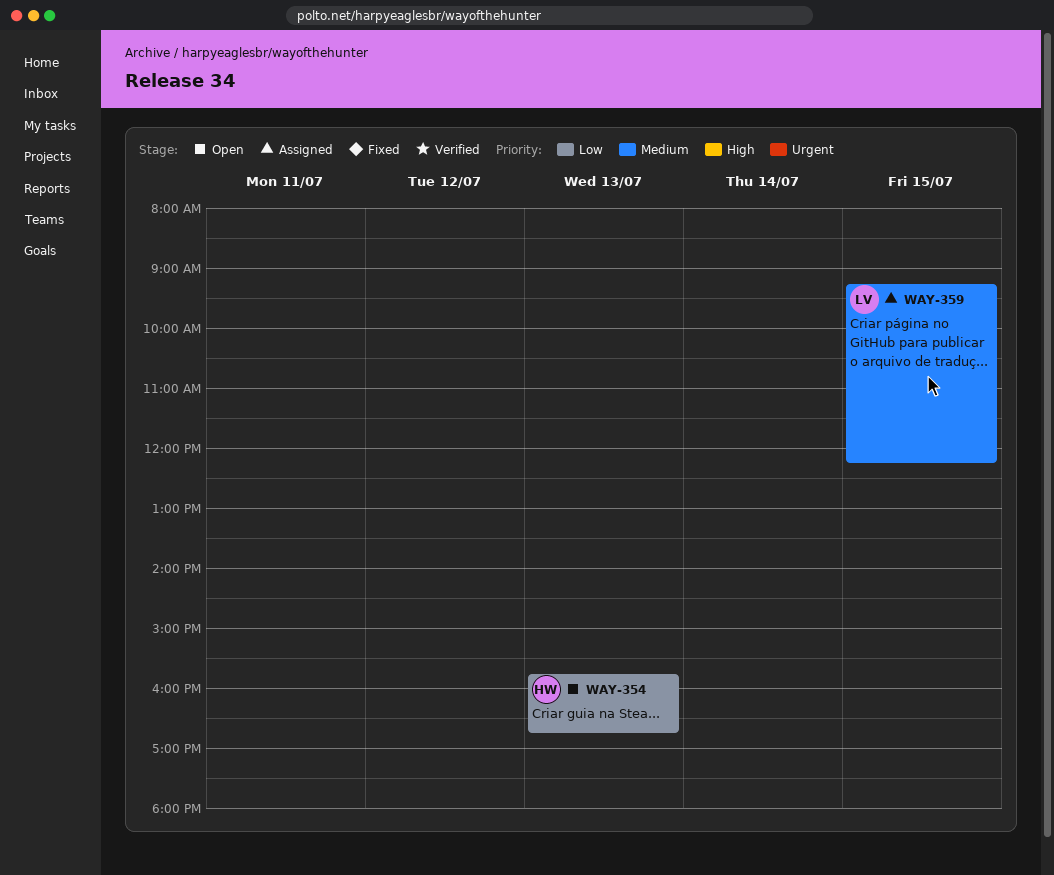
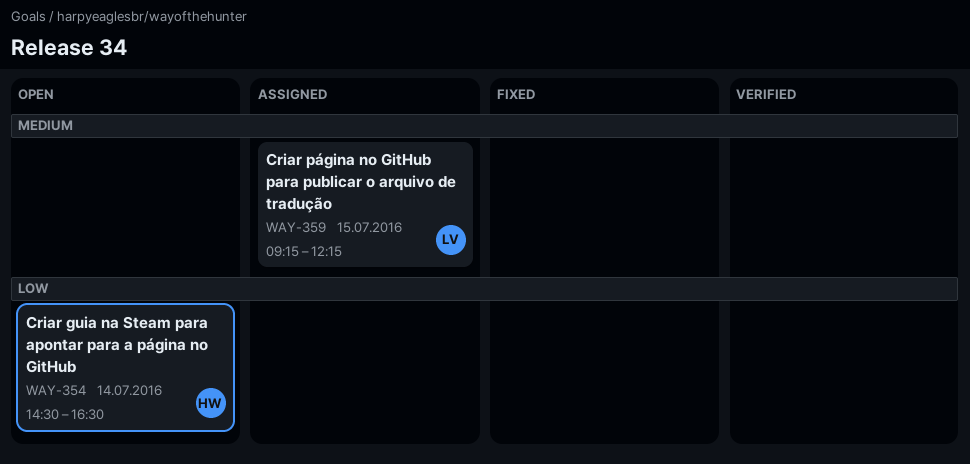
WAY-354, day: Jul 13 -> Jul 14
WAY-354, begins: 15:45 -> 14:30
WAY-354, ends: 16:45 -> 16:30

